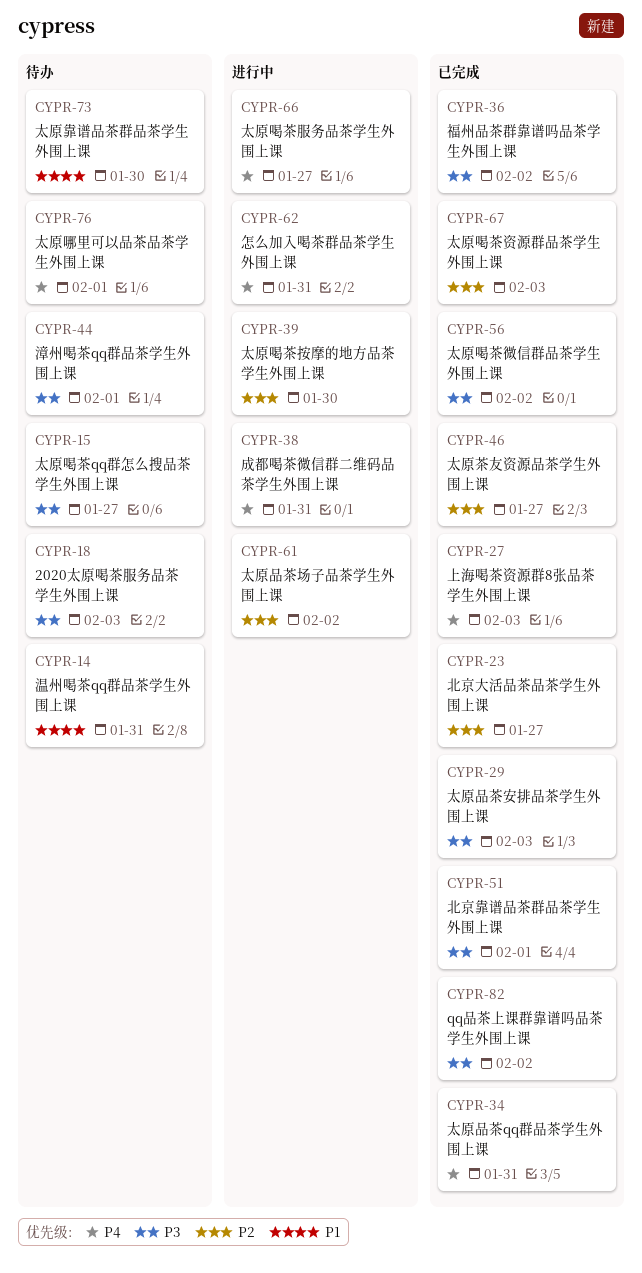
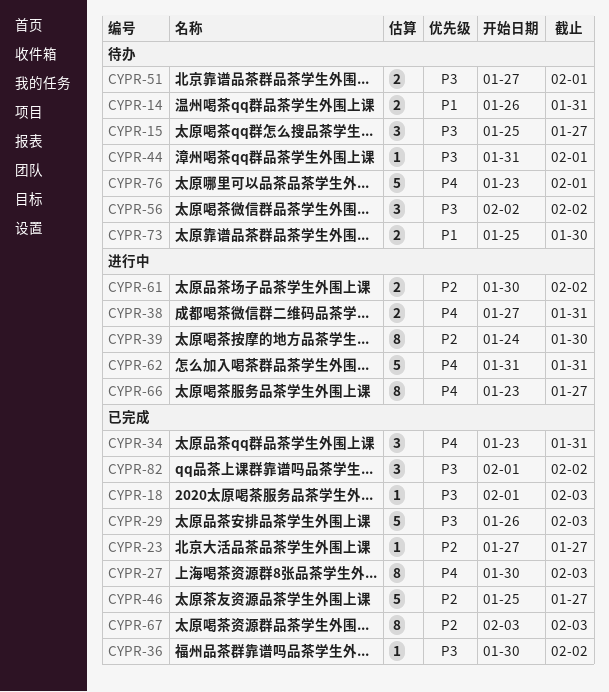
CYPR-18, status: 待办 -> 已完成
CYPR-51, status: 已完成 -> 待办
CYPR-56, status: 已完成 -> 待办

